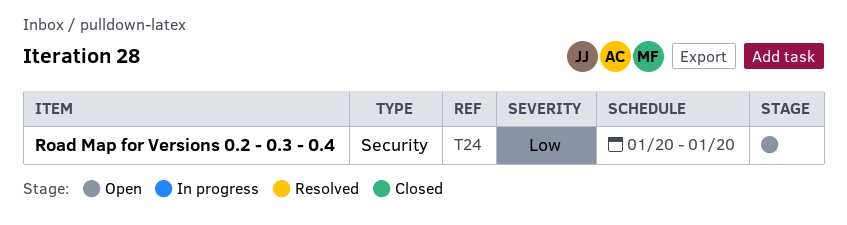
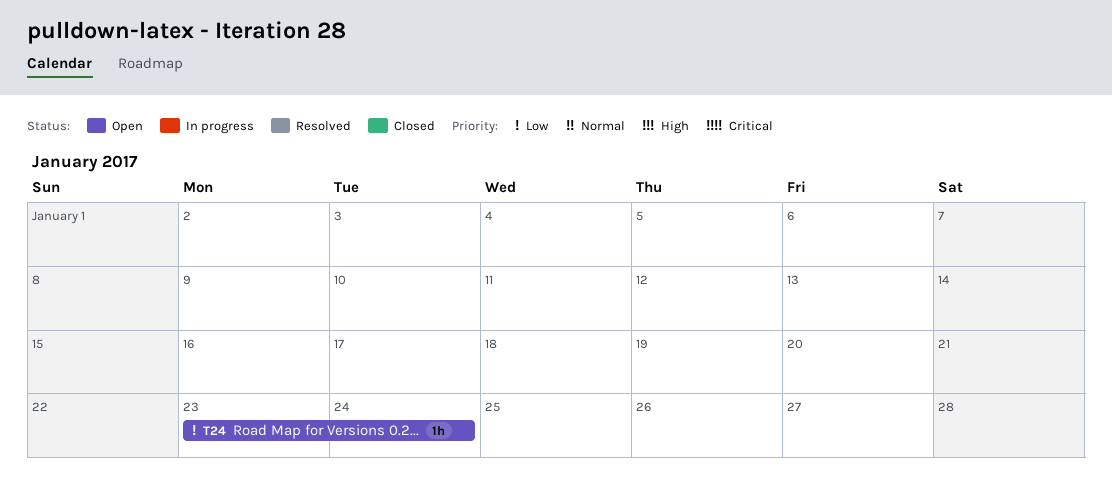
T24, start: Jan 20 -> Jan 23
T24, due: Jan 20 -> Jan 24

